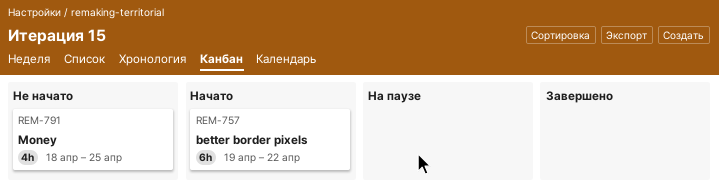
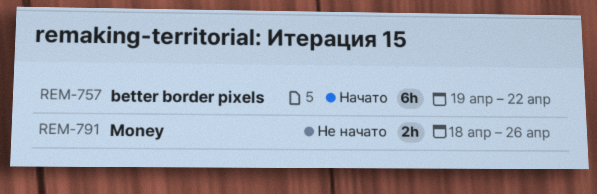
REM-791, estimate: 4h -> 2h
REM-791, due: Apr 25 -> Apr 26

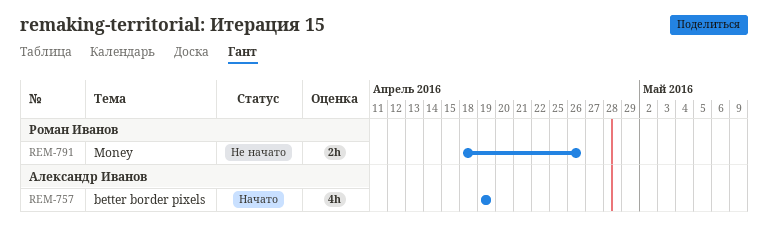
REM-757, estimate: 6h -> 4h
REM-757, due: Apr 22 -> Apr 19

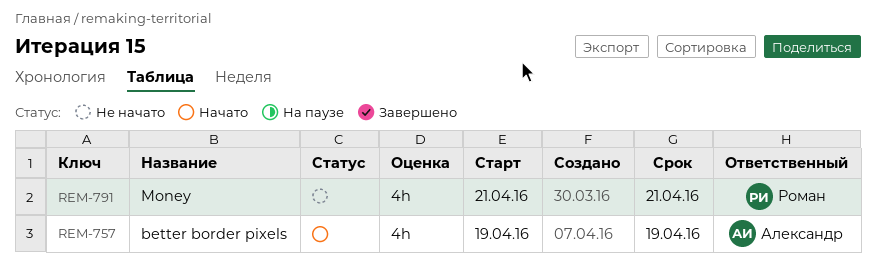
REM-791, estimate: 2h -> 4h
REM-791, start: Apr 18 -> Apr 21
REM-791, due: Apr 26 -> Apr 21

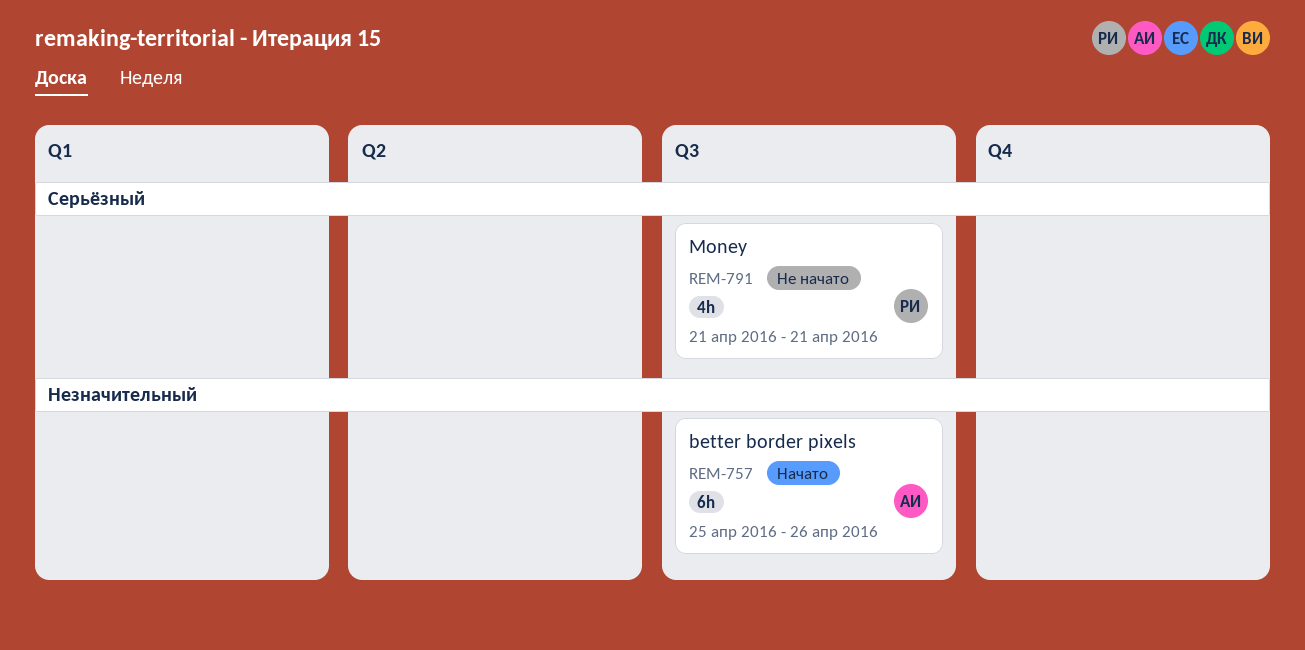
REM-757, estimate: 4h -> 6h
REM-757, start: Apr 19 -> Apr 25
REM-757, due: Apr 19 -> Apr 26

